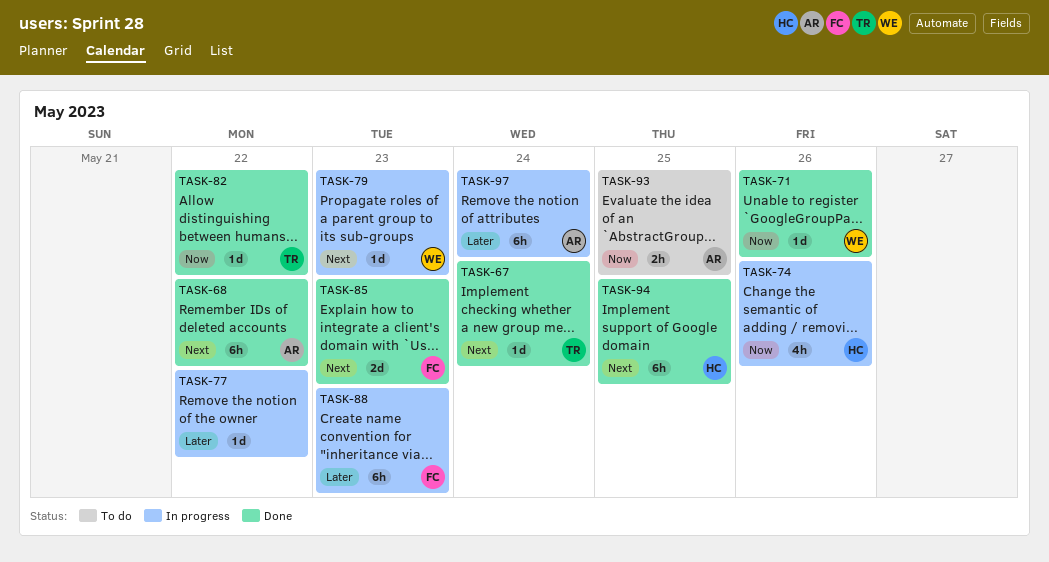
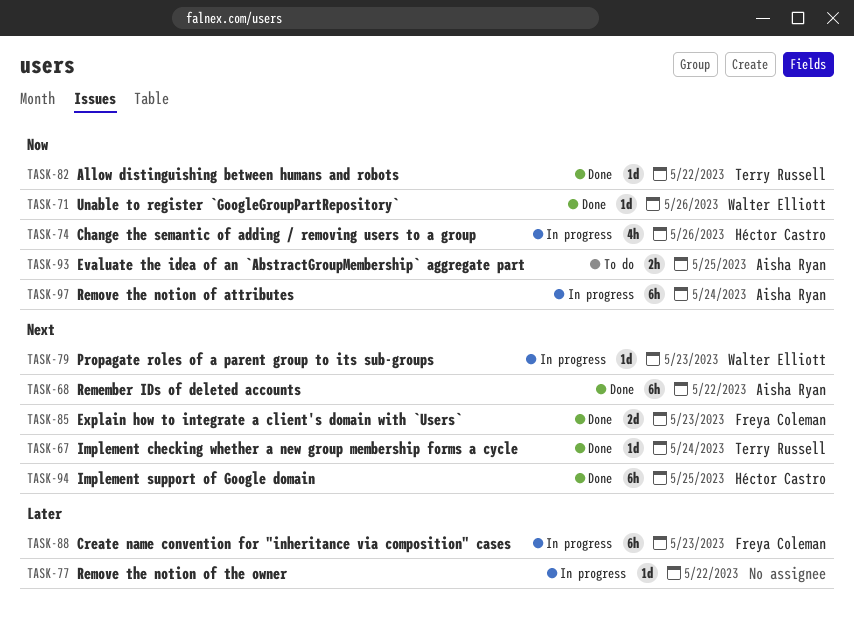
TASK-97, priority: Later -> Now

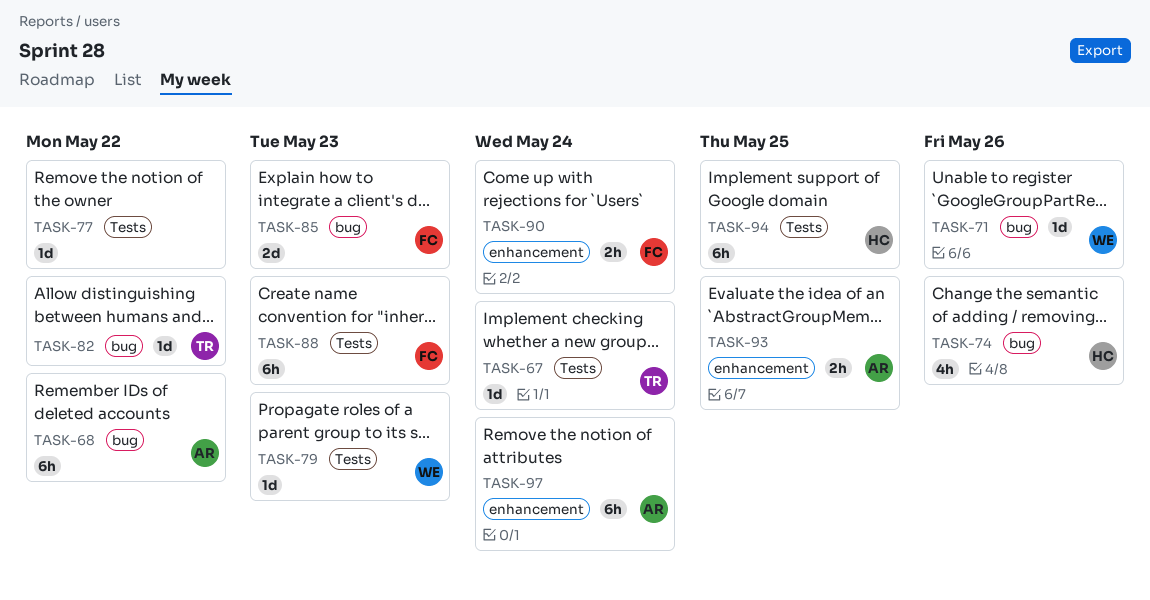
TASK-90: none -> present

